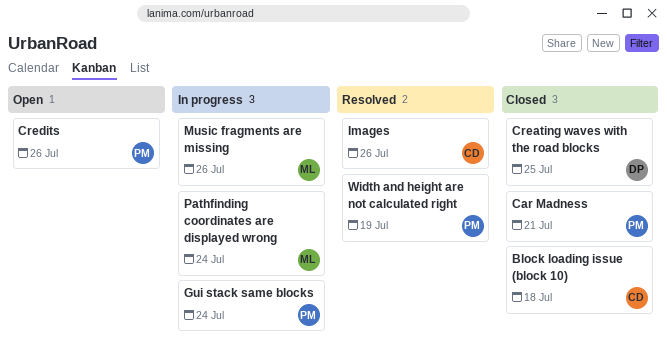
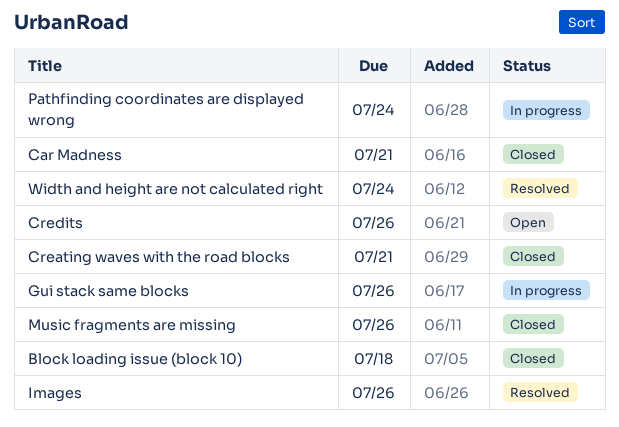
Creating waves with the road blocks, due: Jul 25 -> Jul 21
Gui stack same blocks, due: Jul 24 -> Jul 26
Music fragments are missing, status: In progress -> Closed
Width and height are not calculated right, due: Jul 19 -> Jul 24

